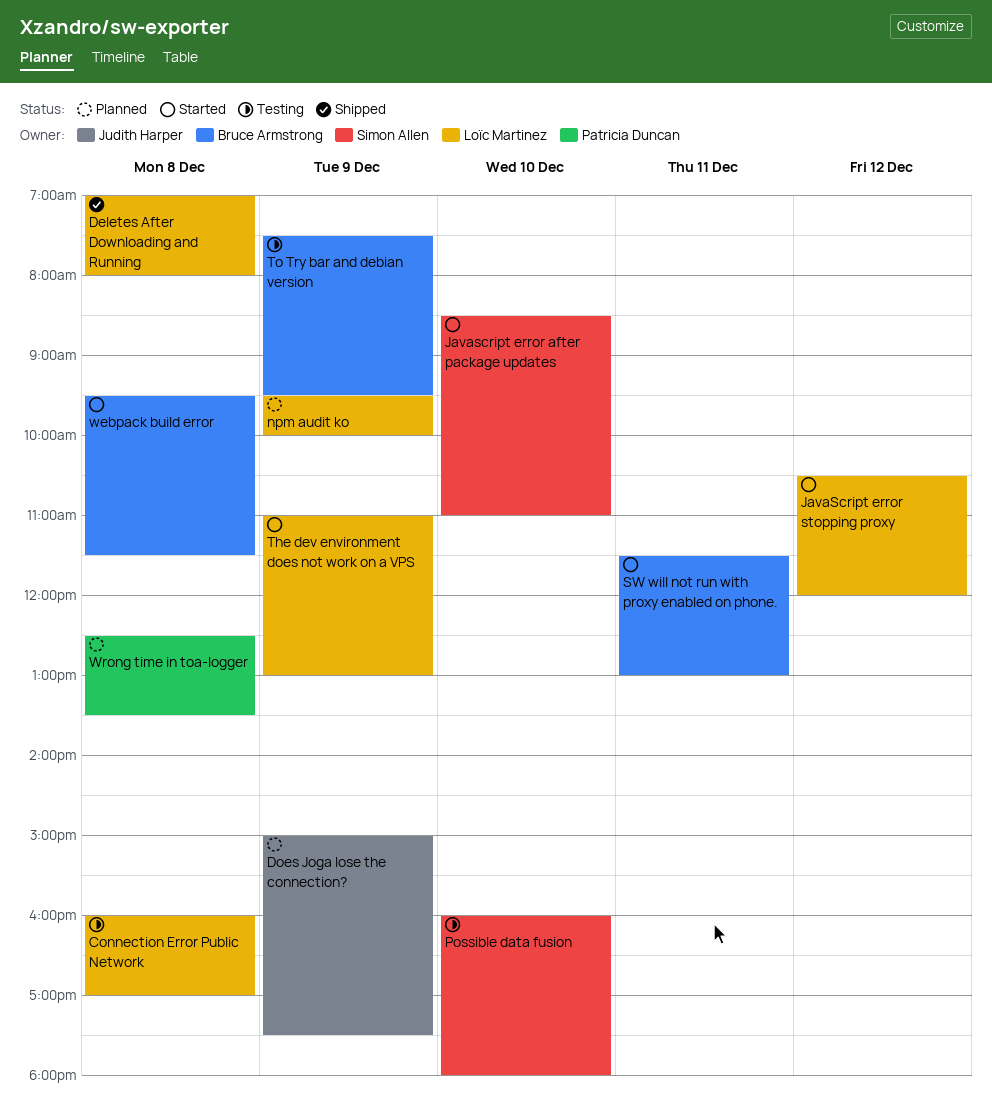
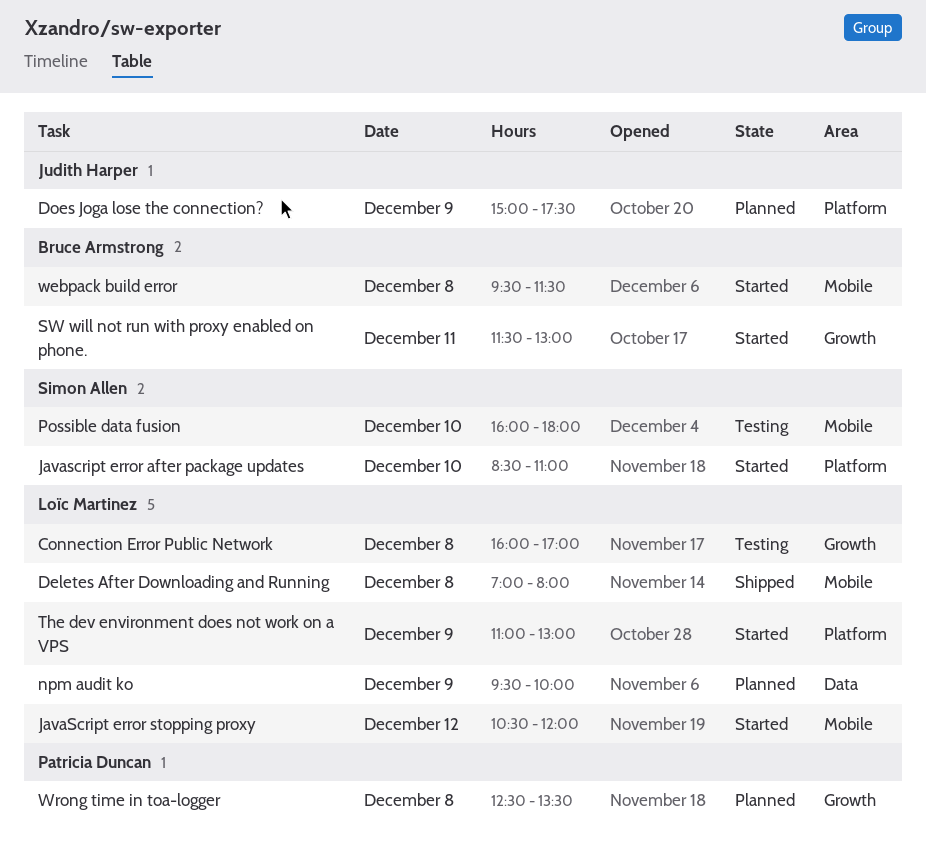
To Try bar and debian version: present -> none

